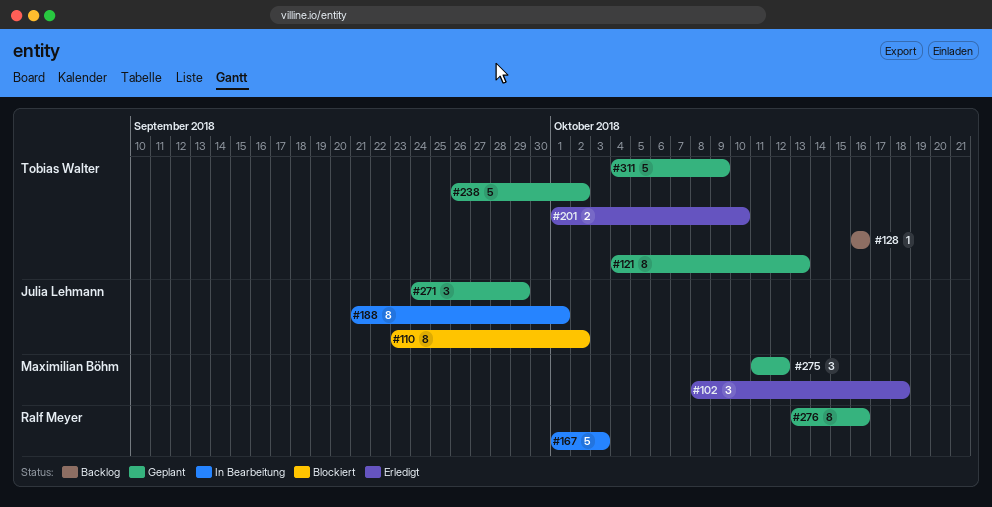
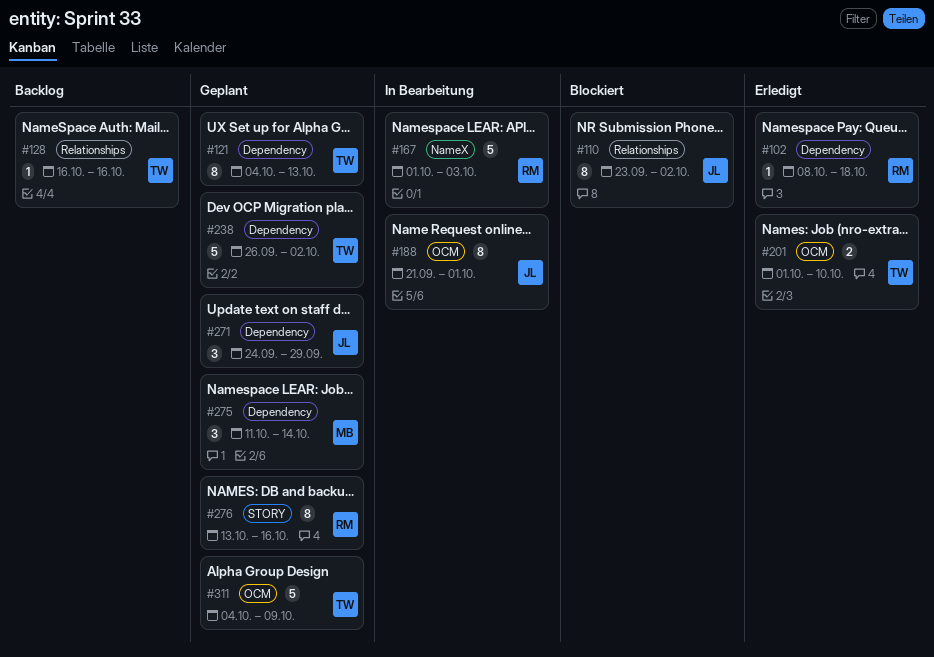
#102, owner: Maximilian Böhm -> Ralf Meyer
#102, estimate: 3 -> 1
#275, due: Oct 12 -> Oct 14

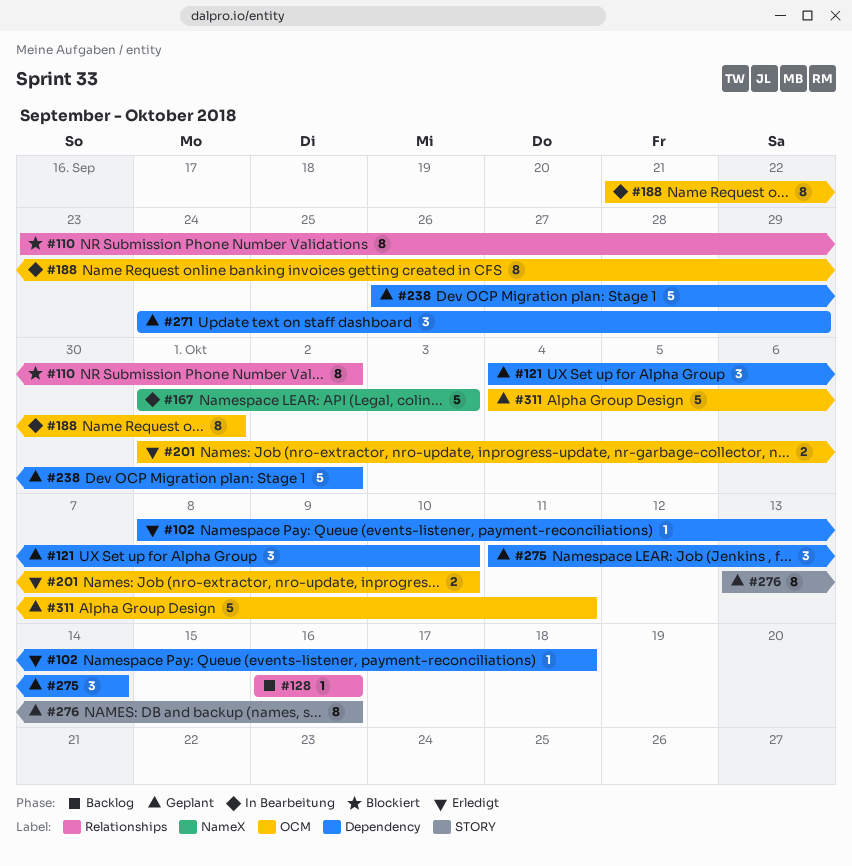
#121, estimate: 8 -> 3
#121, due: Oct 13 -> Oct 10
#311, due: Oct 9 -> Oct 11

